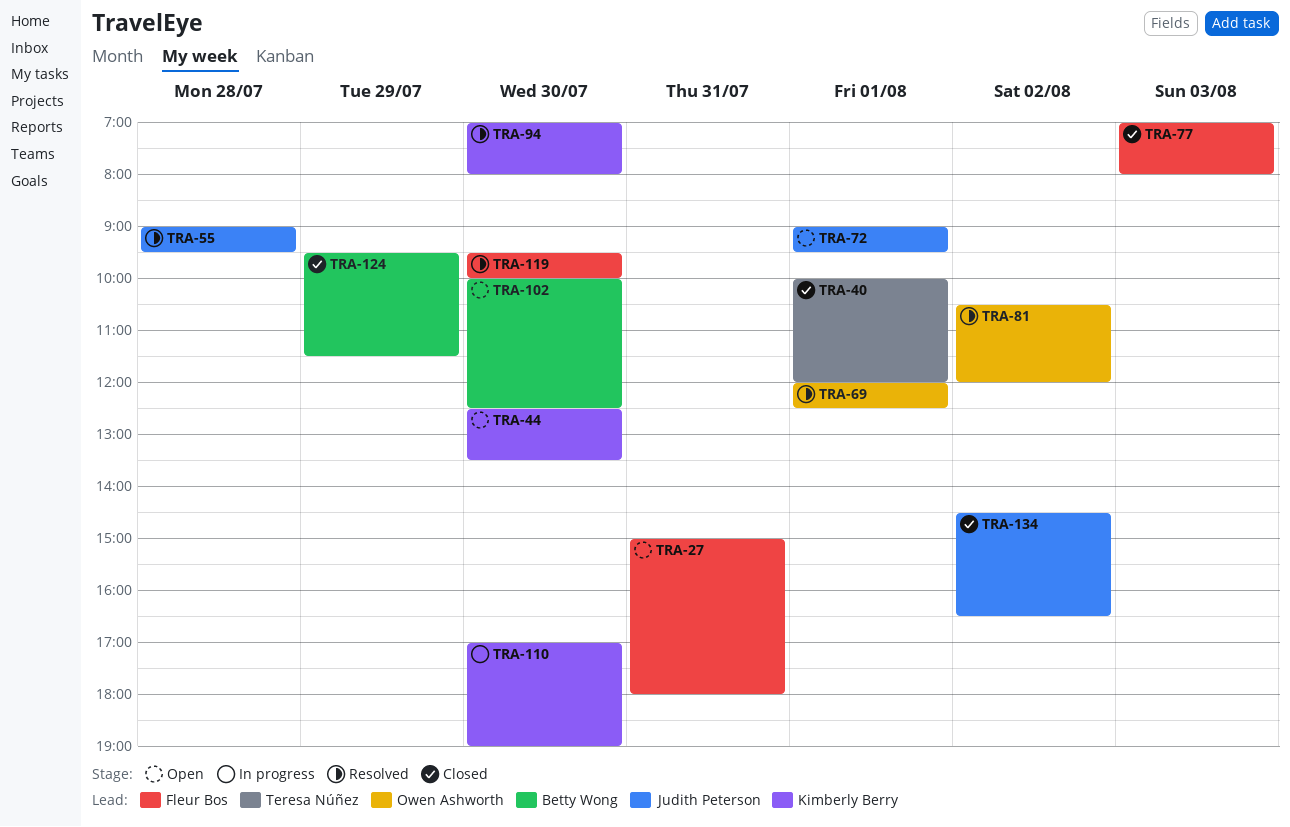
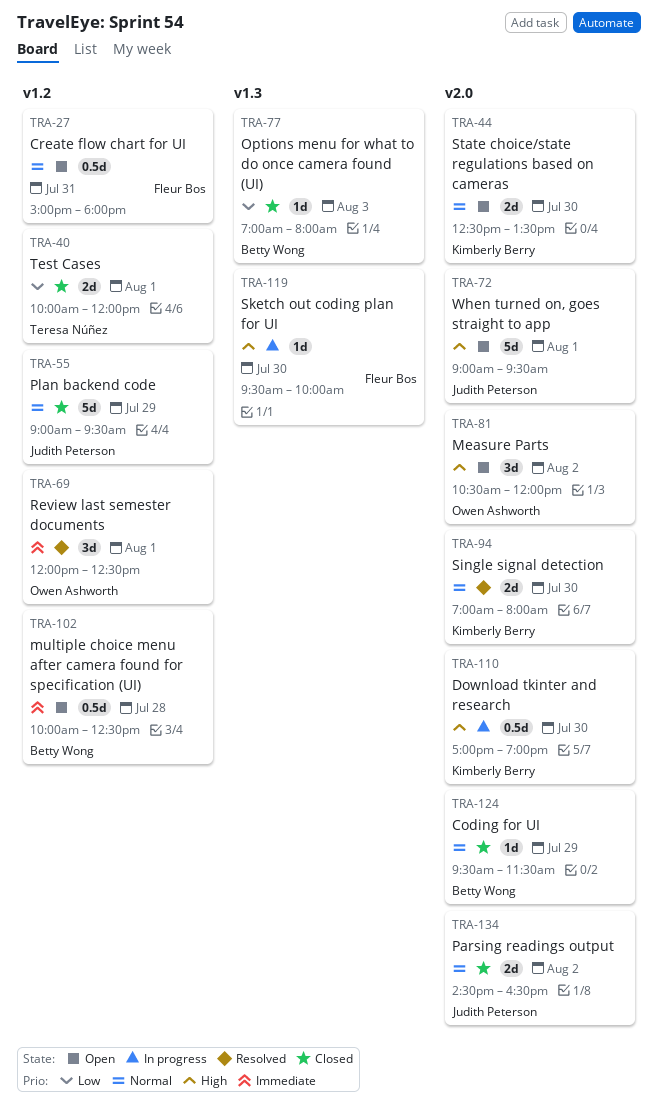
TRA-55, status: Resolved -> Closed
TRA-55, day: Jul 28 -> Jul 29
TRA-77, owner: Fleur Bos -> Betty Wong
TRA-81, status: Resolved -> Open
TRA-102, day: Jul 30 -> Jul 28
TRA-119, status: Resolved -> In progress

